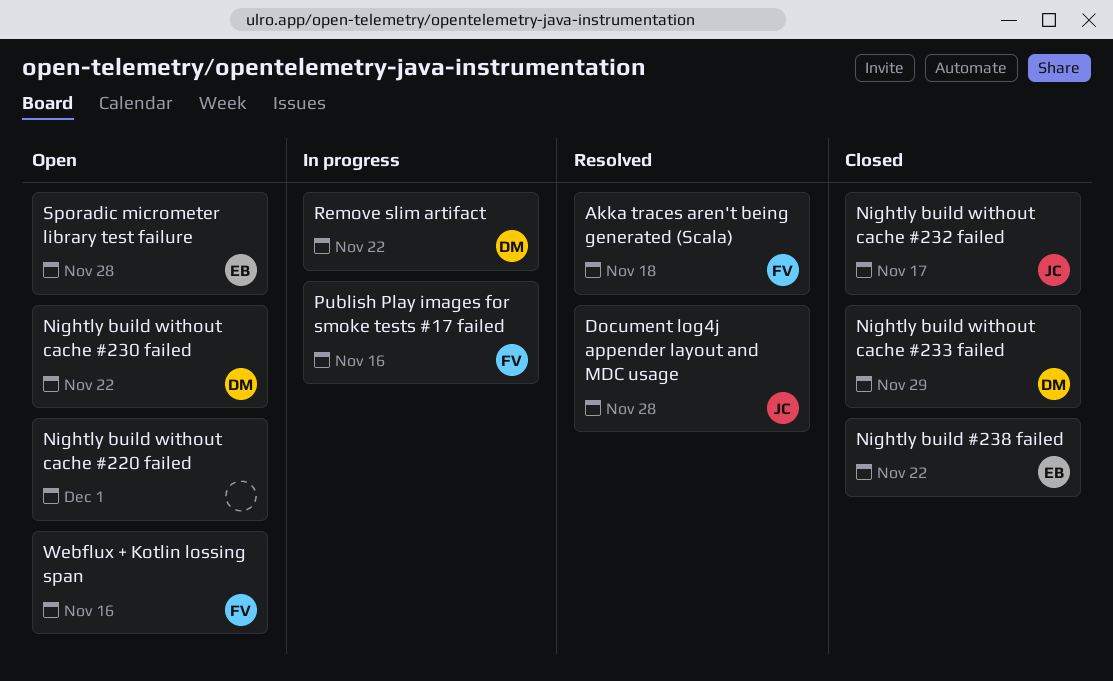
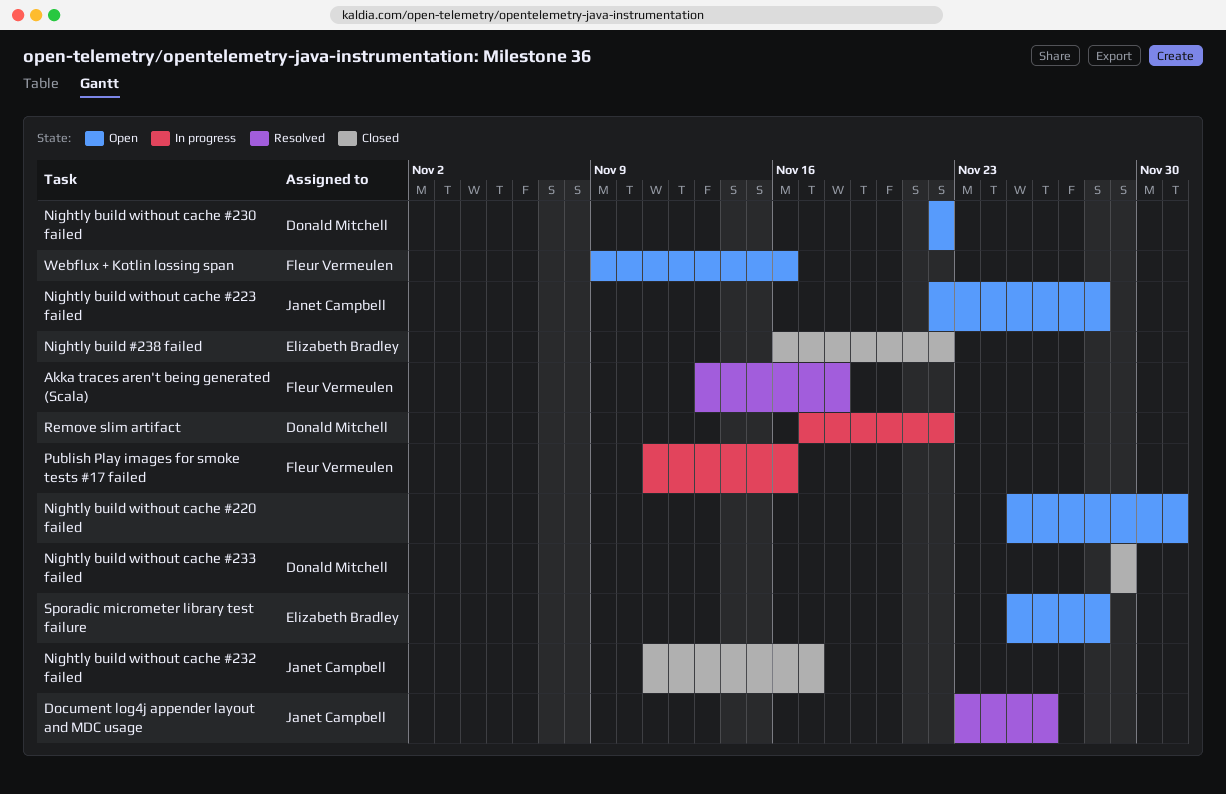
Document log4j appender layout and MDC usage, due: Nov 28 -> Nov 26
Nightly build without cache #223 failed: none -> present

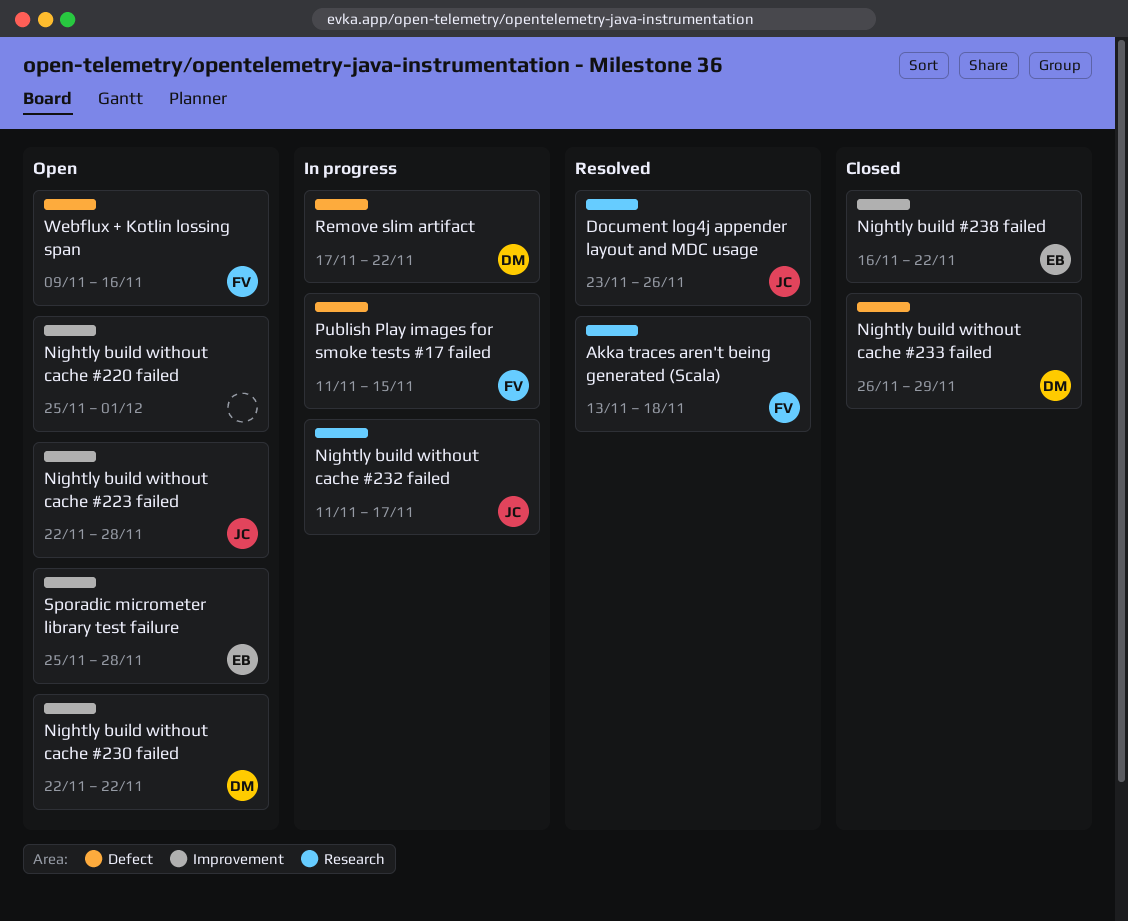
Nightly build without cache #232 failed, status: Closed -> In progress
Nightly build without cache #233 failed, start: Nov 29 -> Nov 26
Publish Play images for smoke tests #17 failed, due: Nov 16 -> Nov 15

